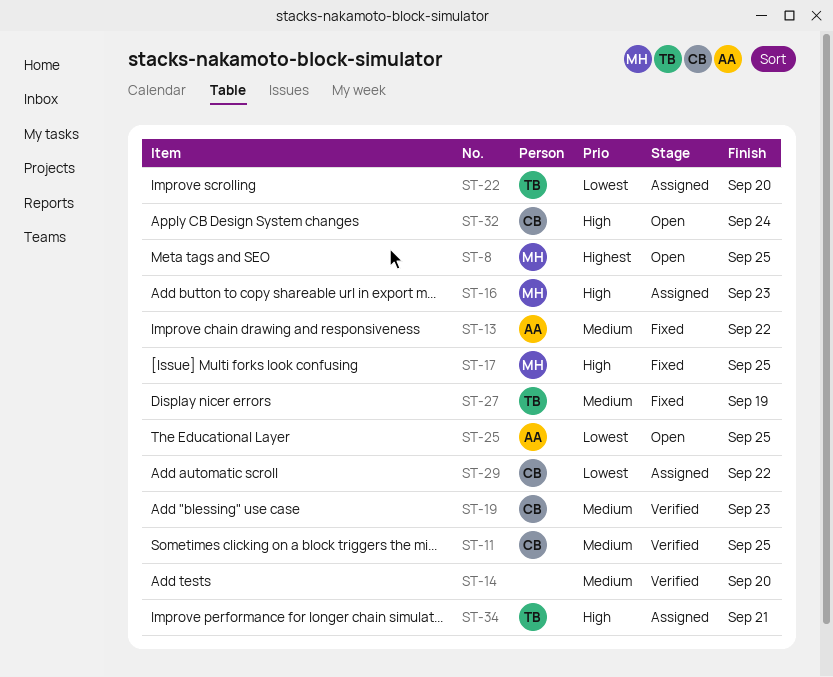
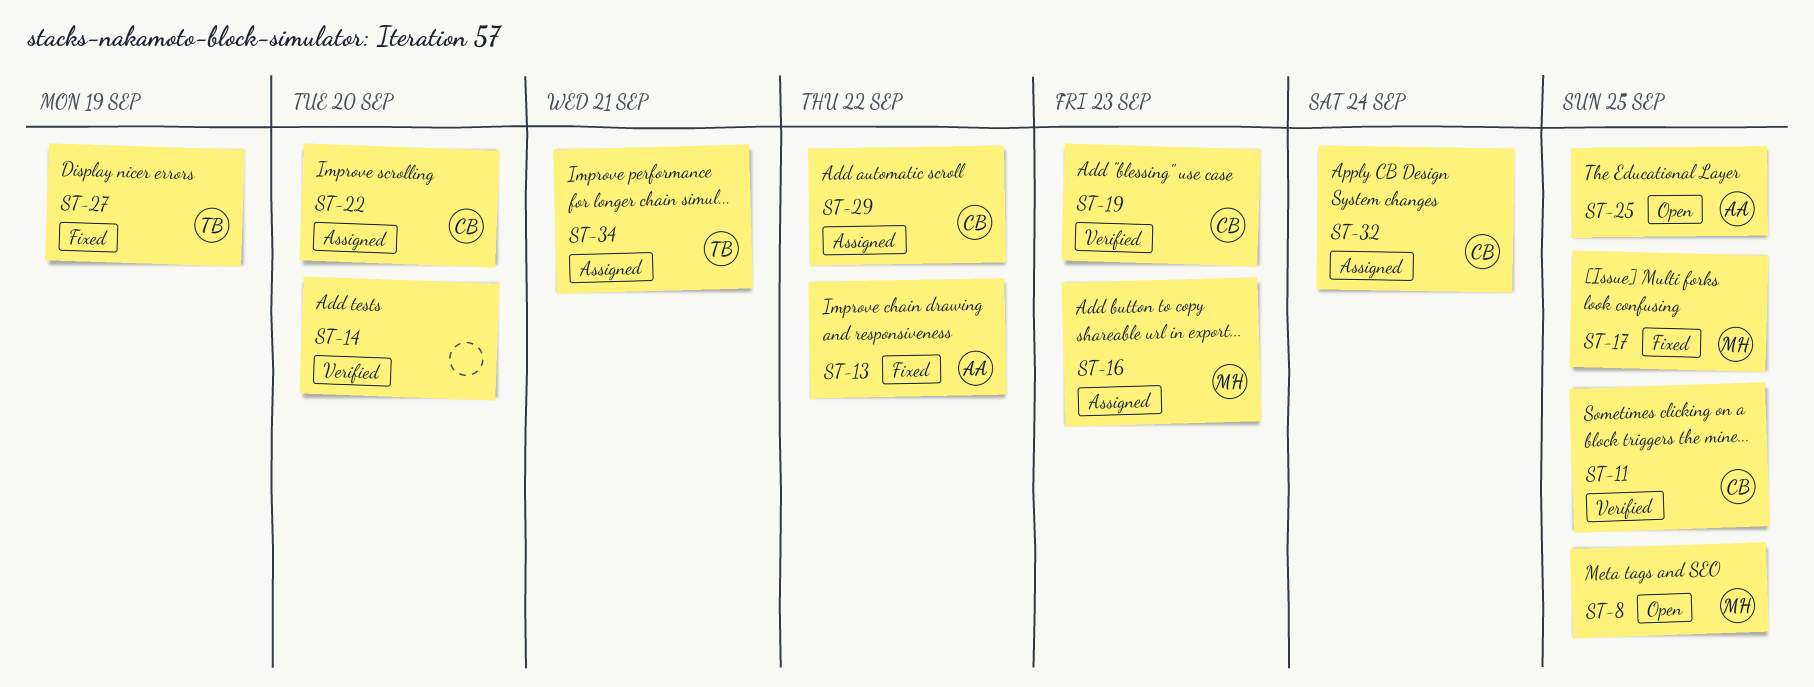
ST-22, owner: TB -> CB
ST-32, status: Open -> Assigned

